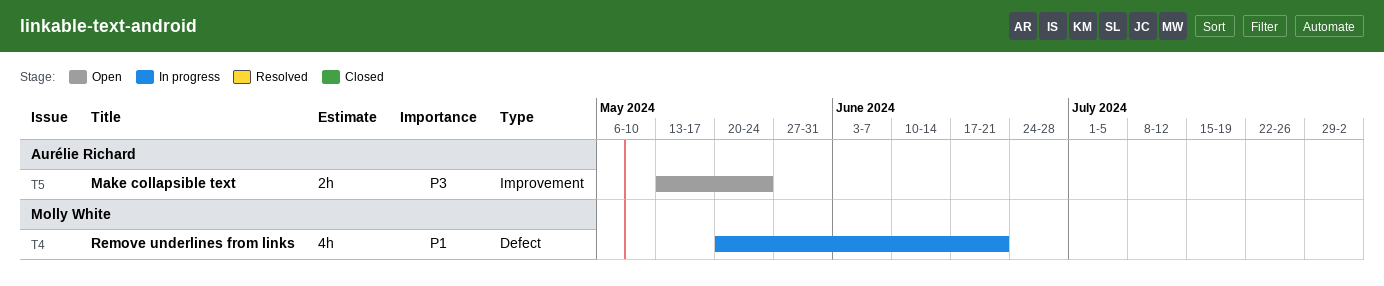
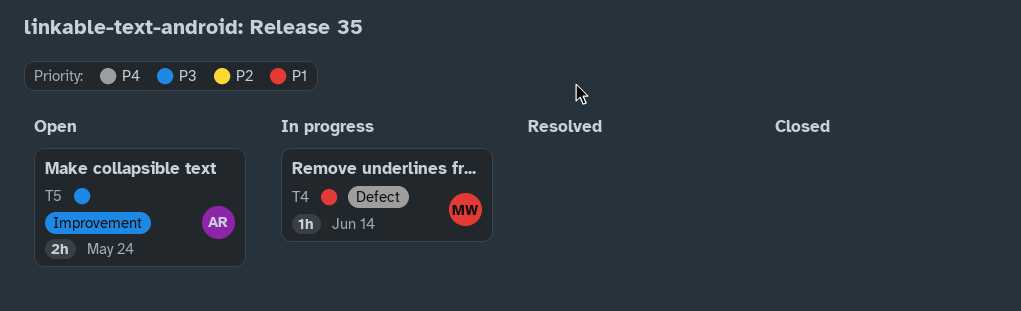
T4, estimate: 4h -> 1h
T4, due: Jun 21 -> Jun 14

